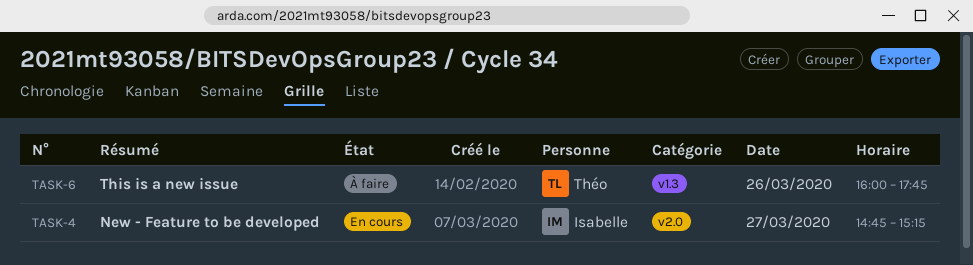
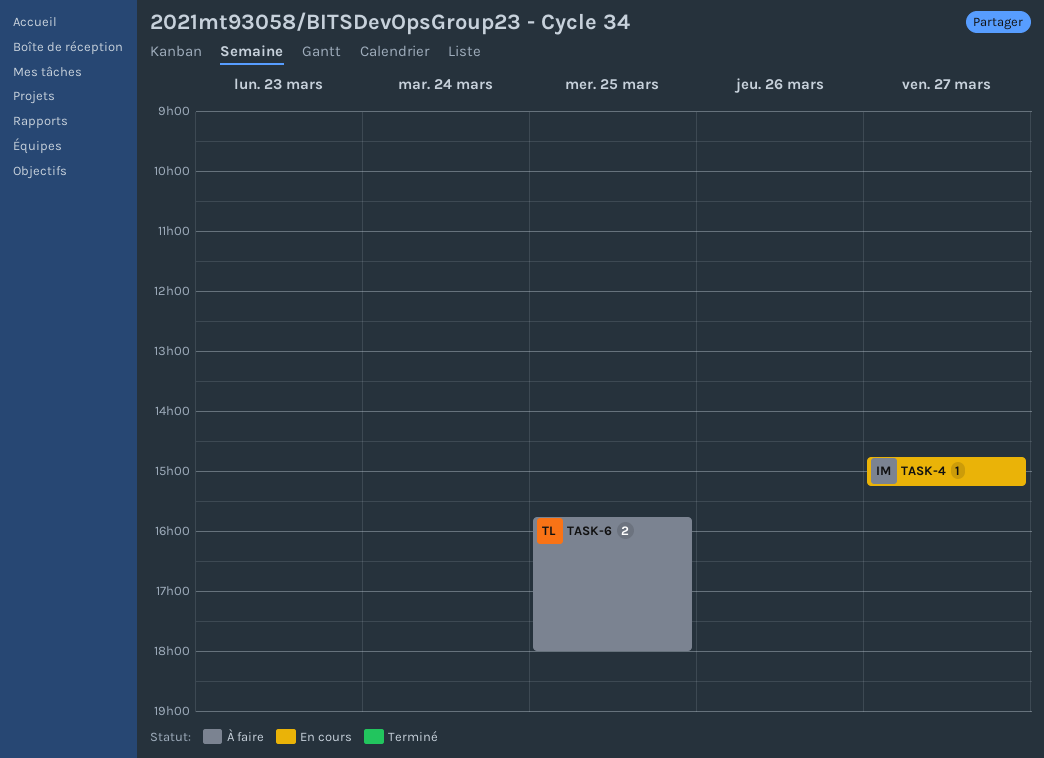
TASK-6, day: Mar 26 -> Mar 25
TASK-6, begins: 16:00 -> 15:45
TASK-6, ends: 17:45 -> 18:00

